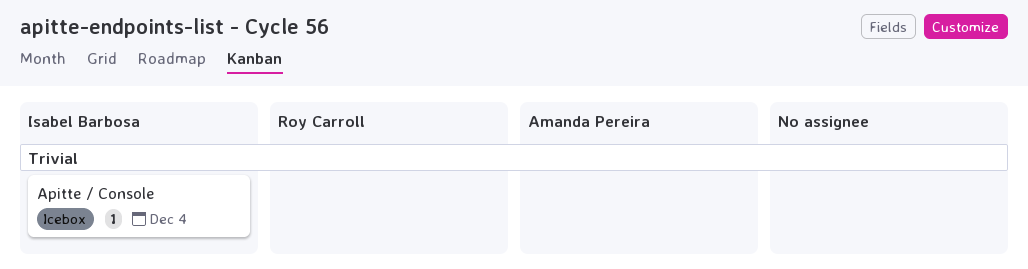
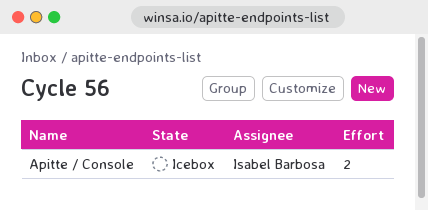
Apitte / Console, estimate: 1 -> 2

